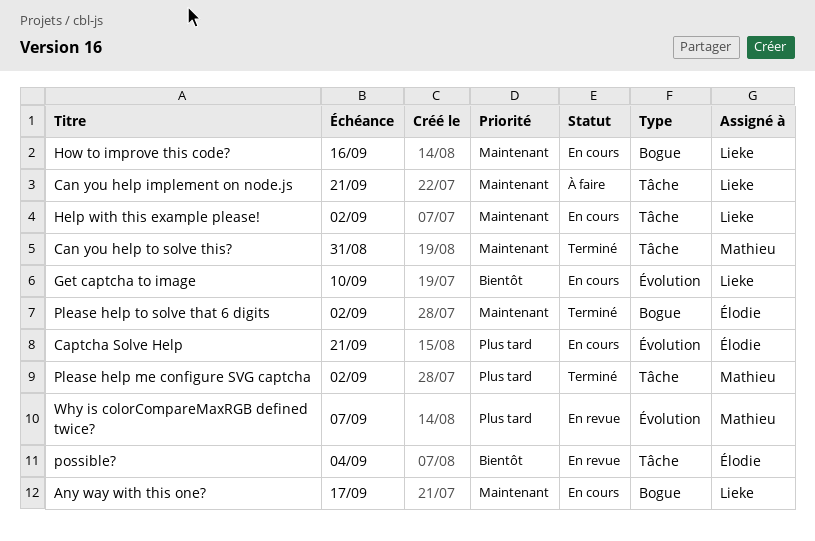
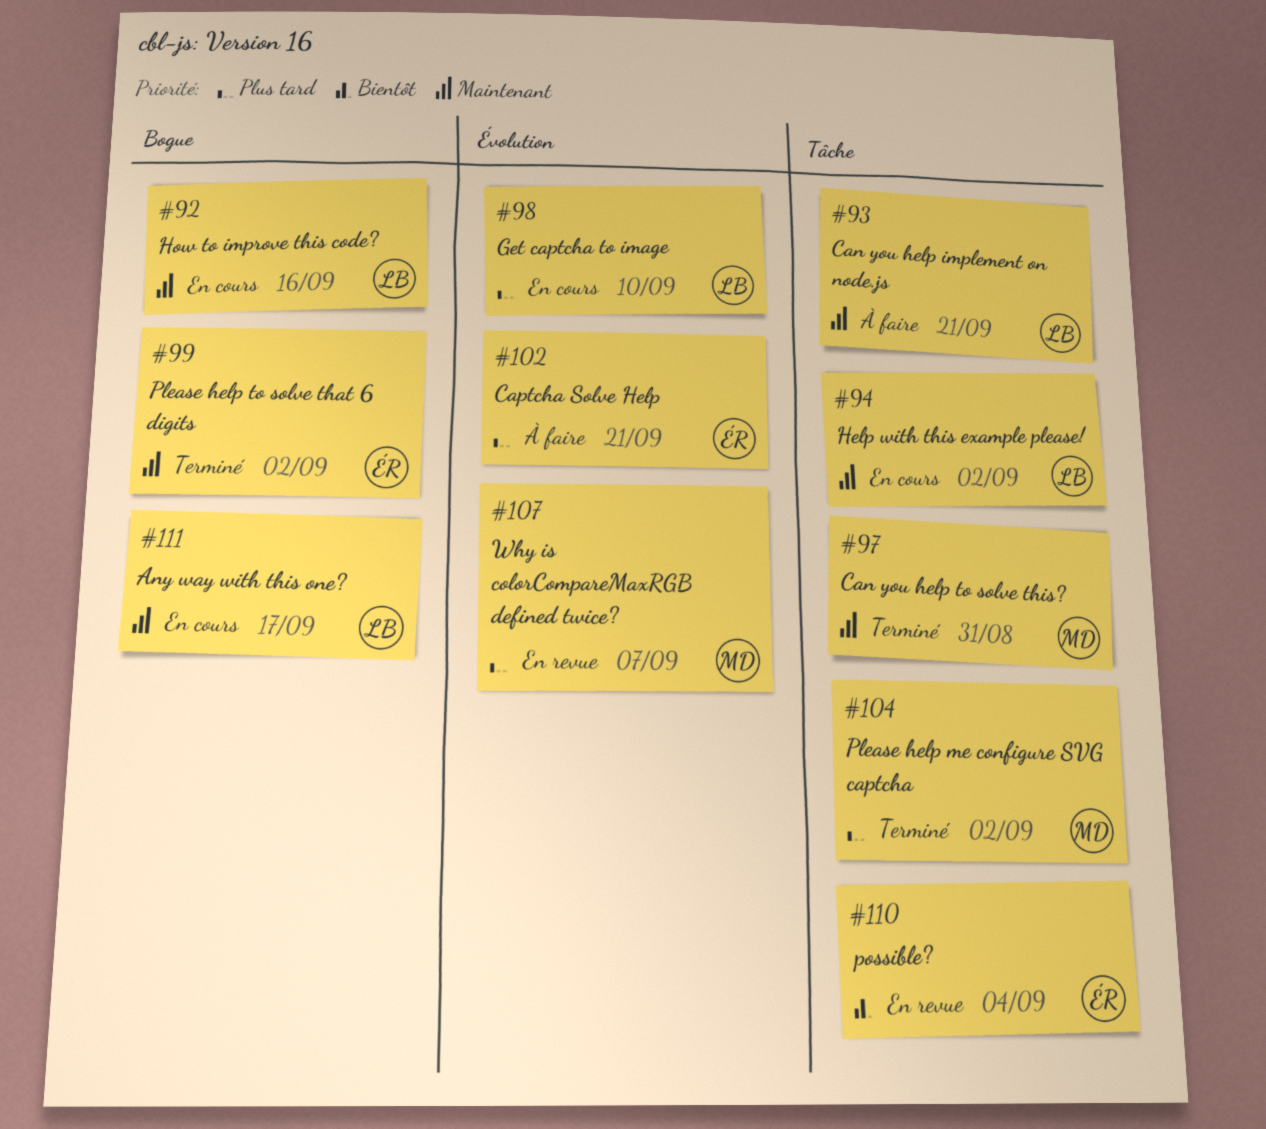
Captcha Solve Help, status: En cours -> À faire
Get captcha to image, priority: Bientôt -> Plus tard

